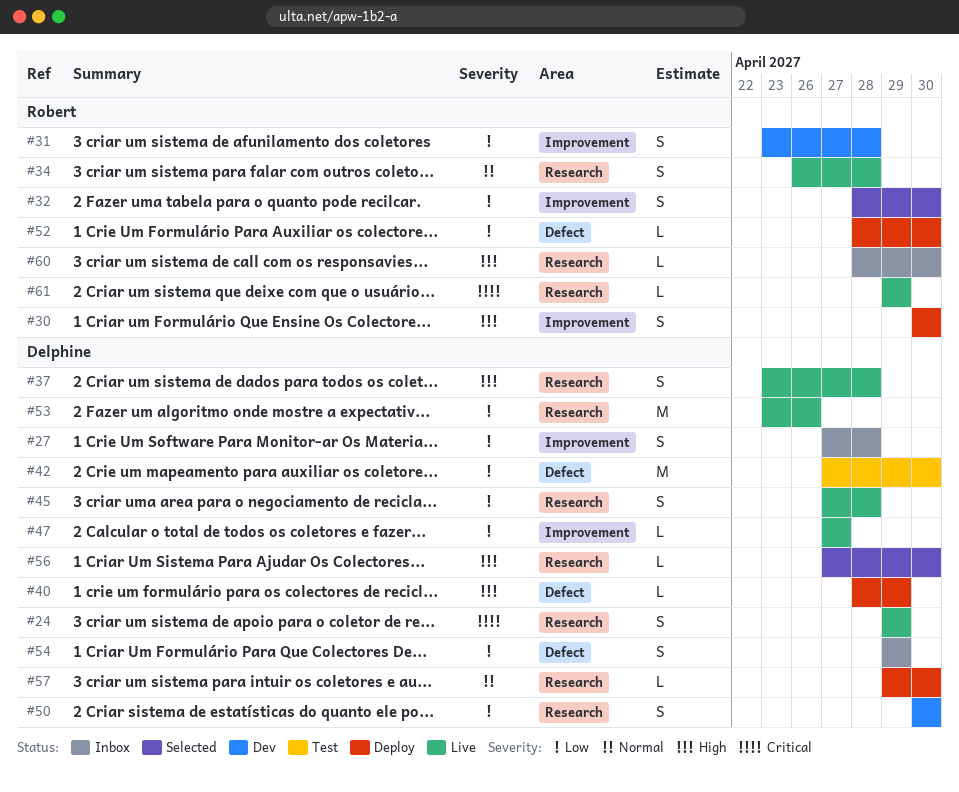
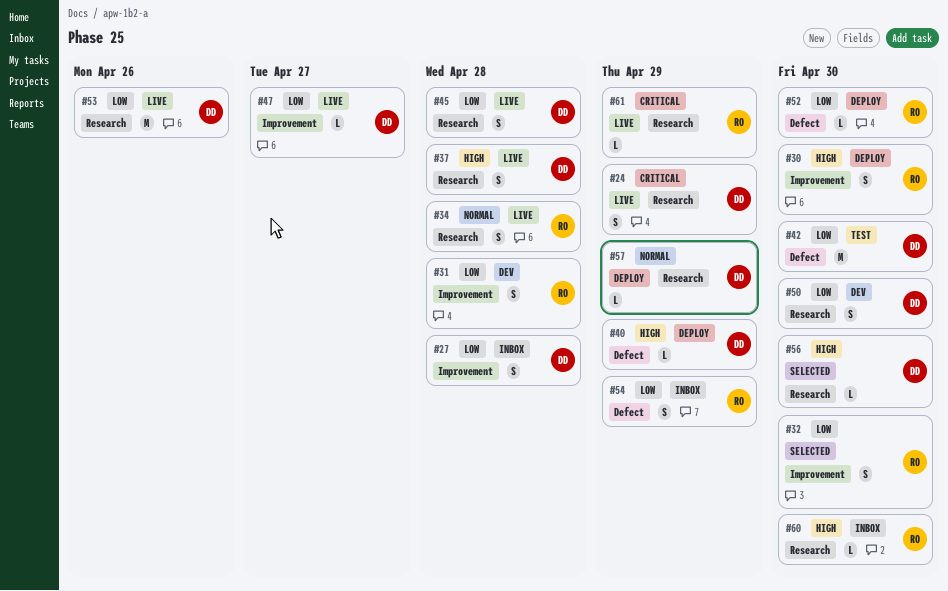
#54, owner: Delphine -> Robert
#57, due: Apr 30 -> Apr 29

